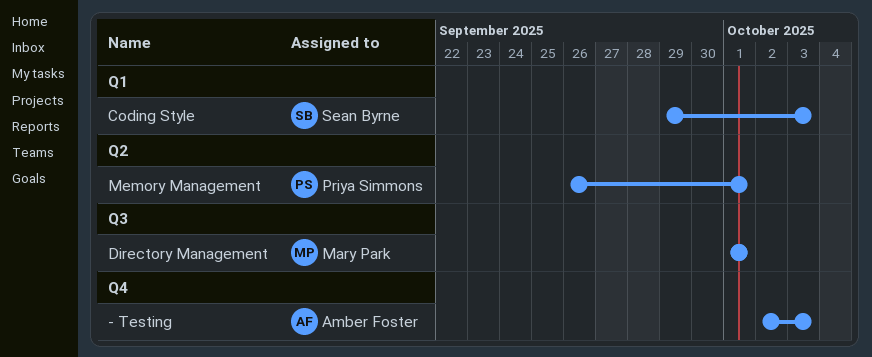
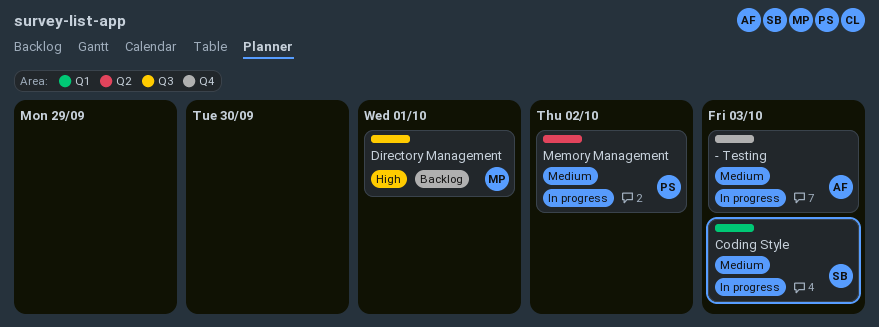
Memory Management, due: Oct 1 -> Oct 2

